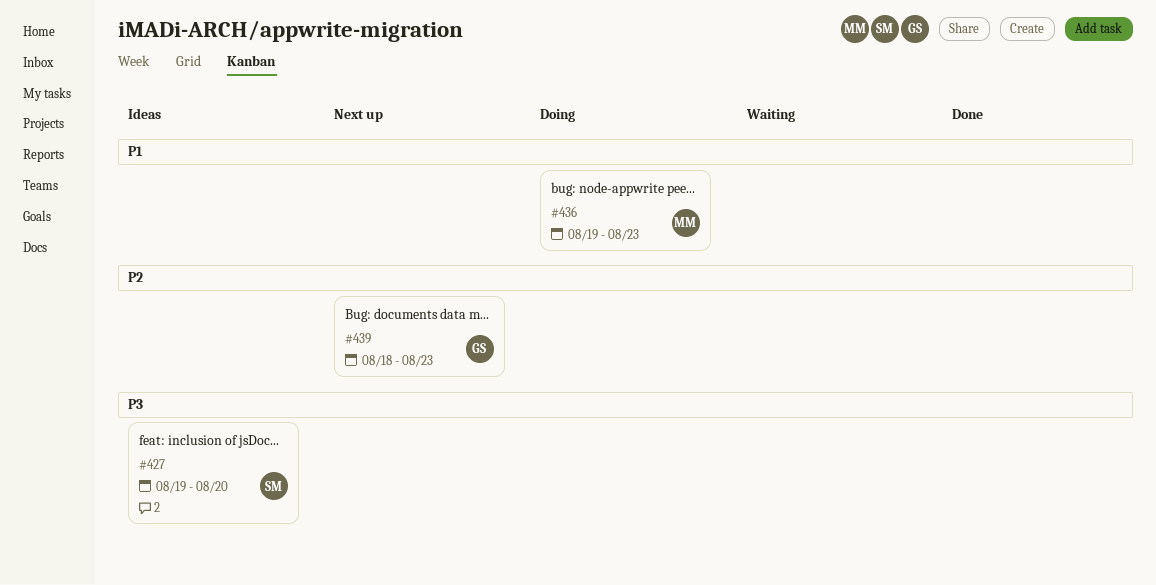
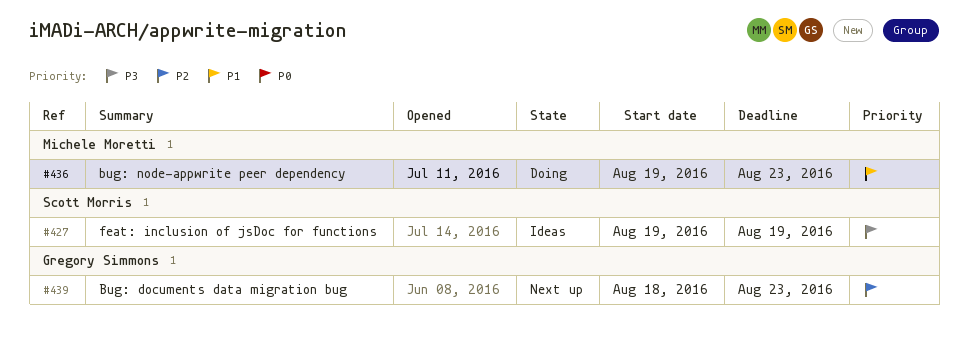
#427, due: Aug 20 -> Aug 19

